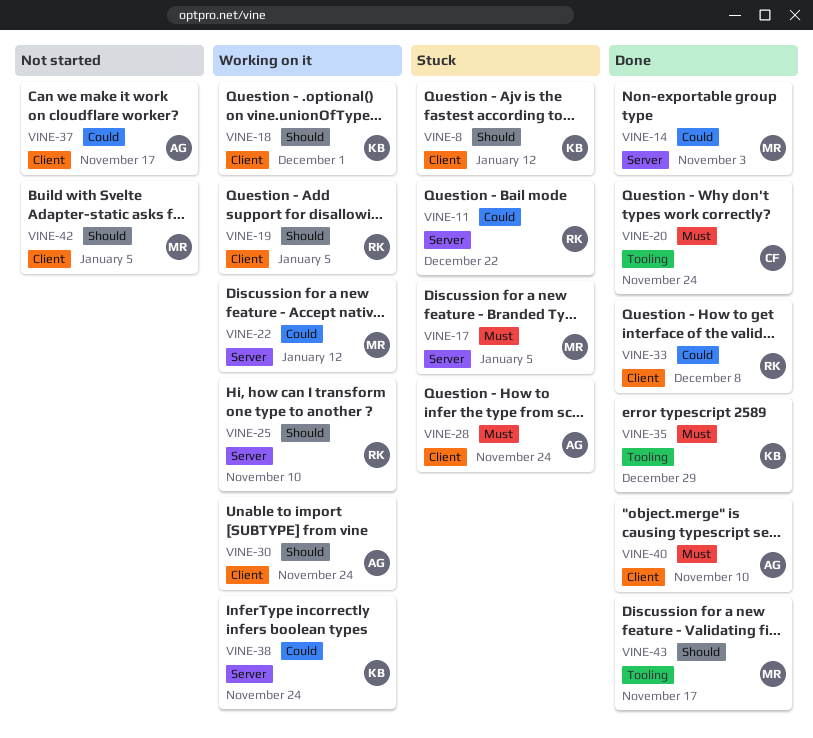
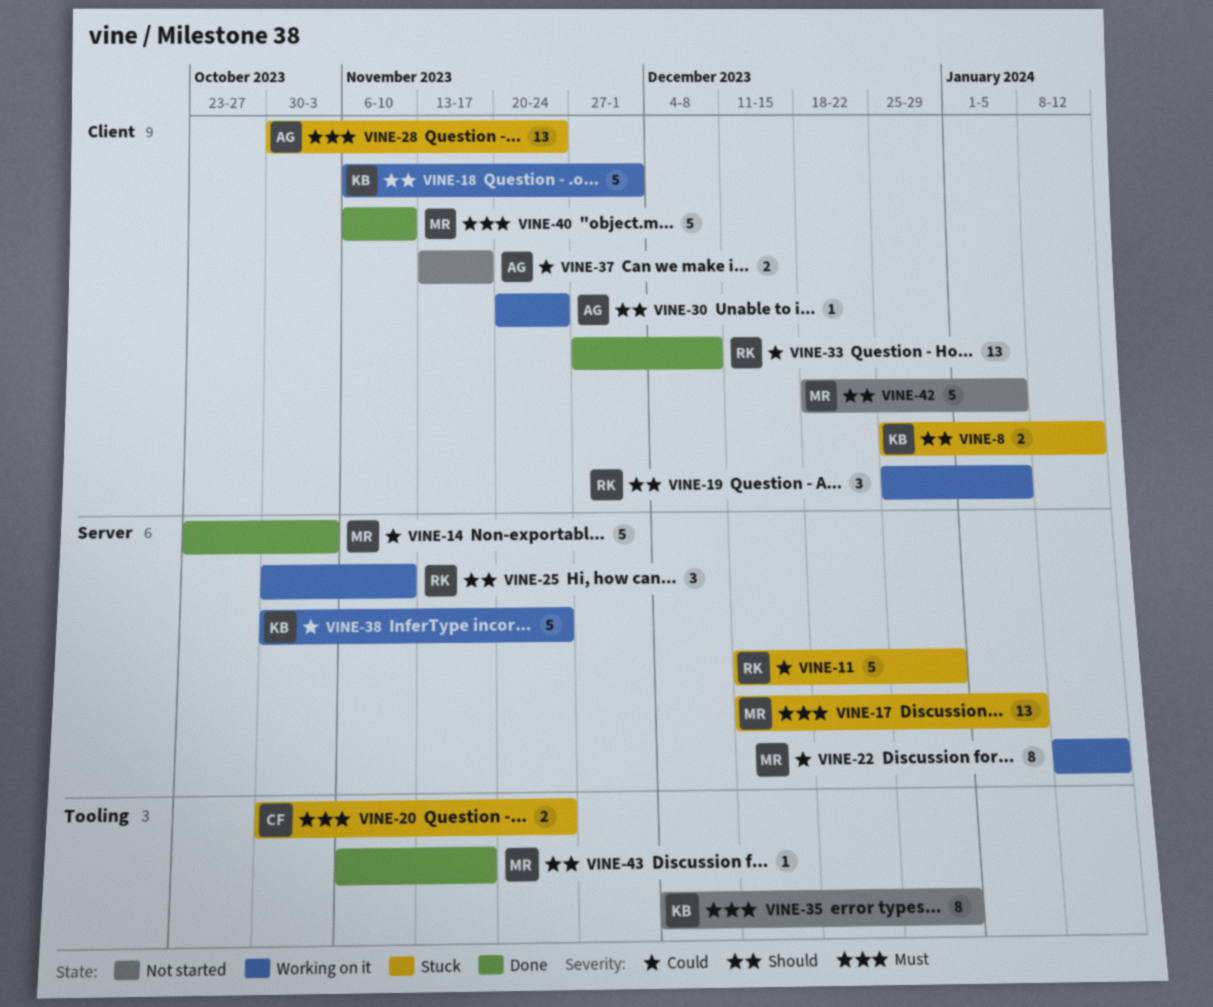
VINE-11, due: Dec 22 -> Dec 29
VINE-20, status: Done -> Stuck
VINE-35, status: Done -> Not started
VINE-40, owner: AG -> MR

